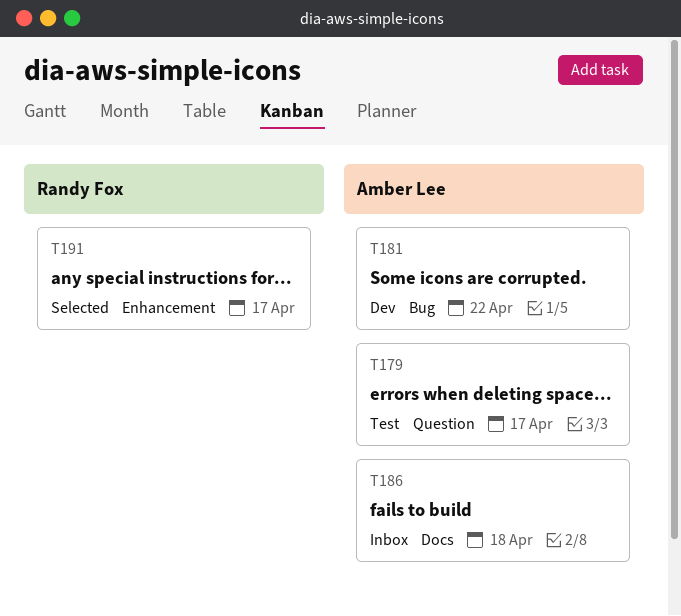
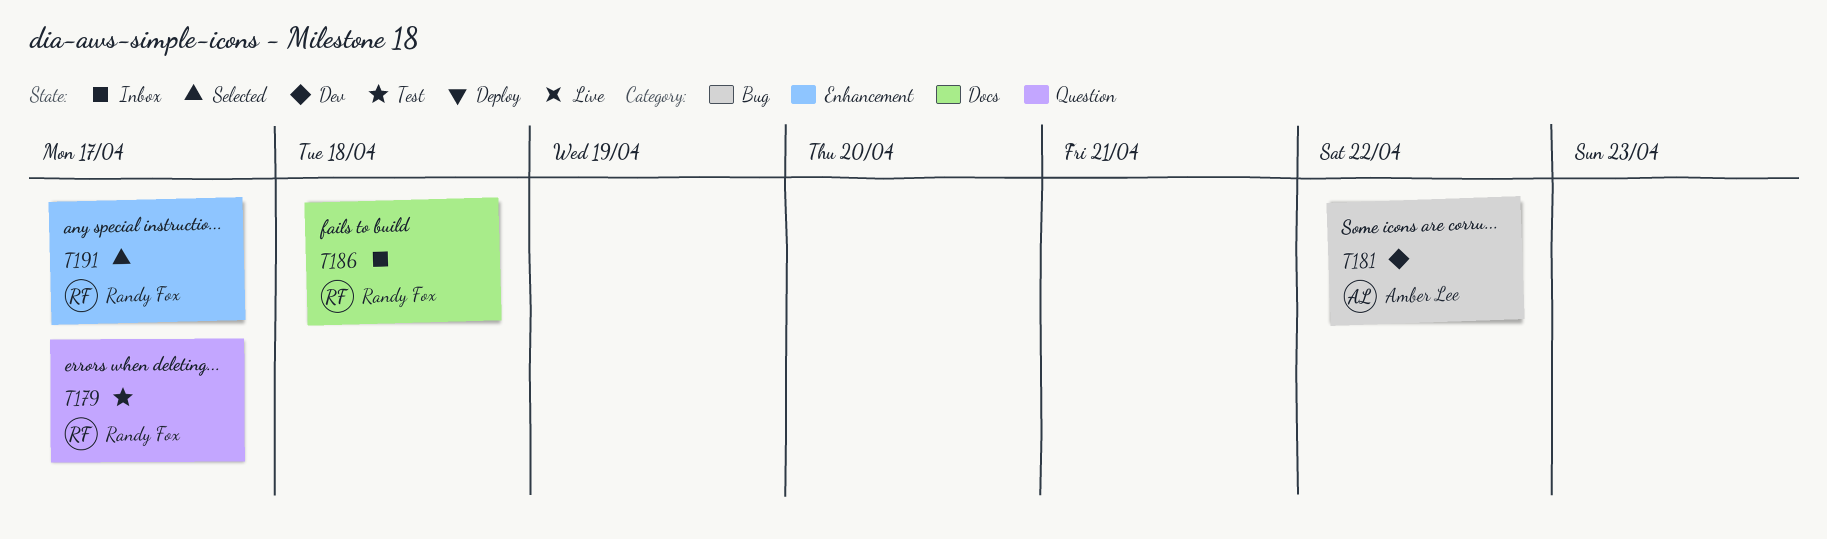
T179, owner: Amber Lee -> Randy Fox
T186, owner: Amber Lee -> Randy Fox

